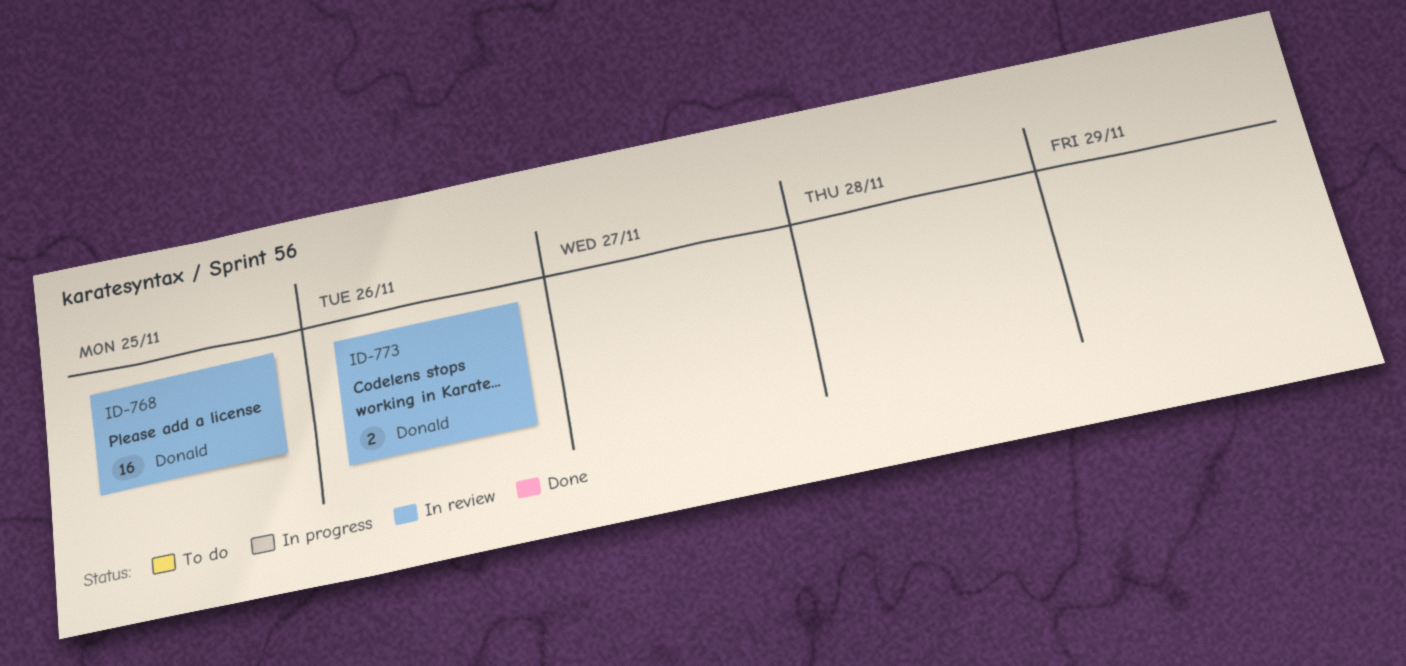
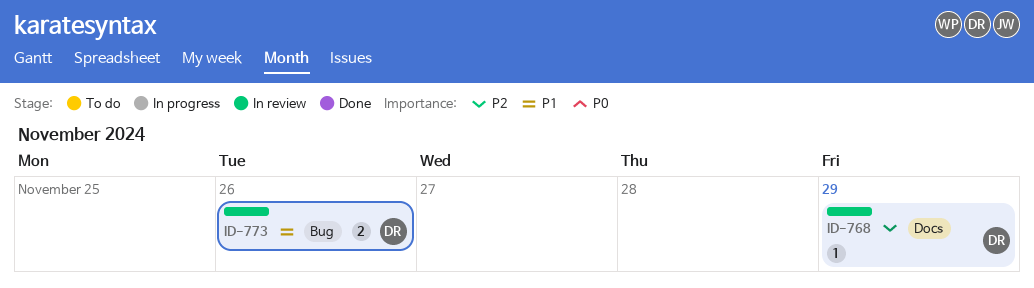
ID-768, estimate: 16 -> 1
ID-768, due: Nov 25 -> Nov 29

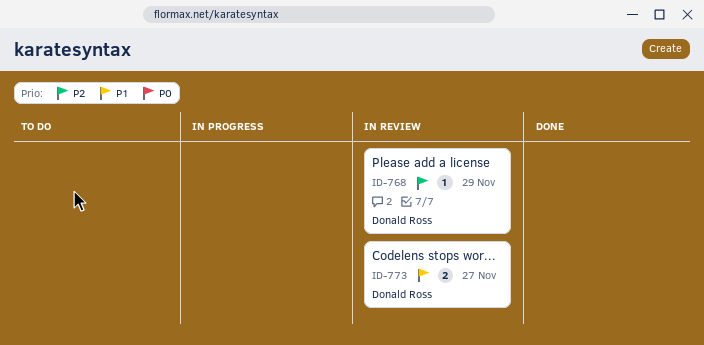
ID-773, due: Nov 26 -> Nov 27

